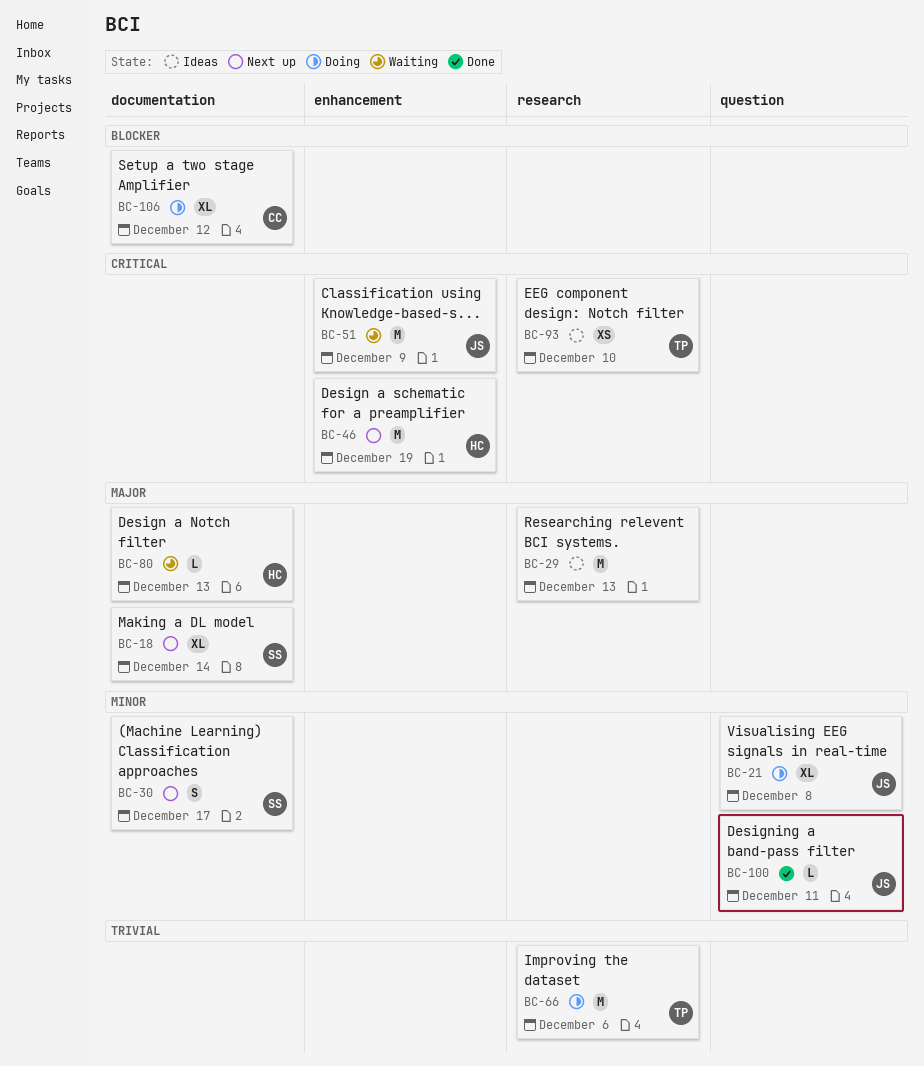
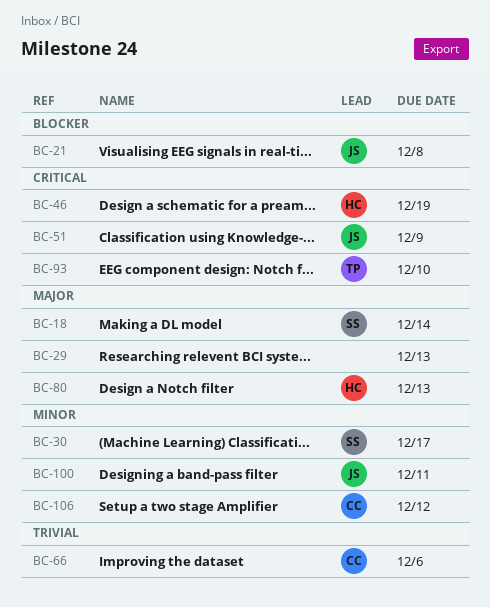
BC-21, priority: Minor -> Blocker
BC-66, owner: TP -> CC
BC-106, priority: Blocker -> Minor

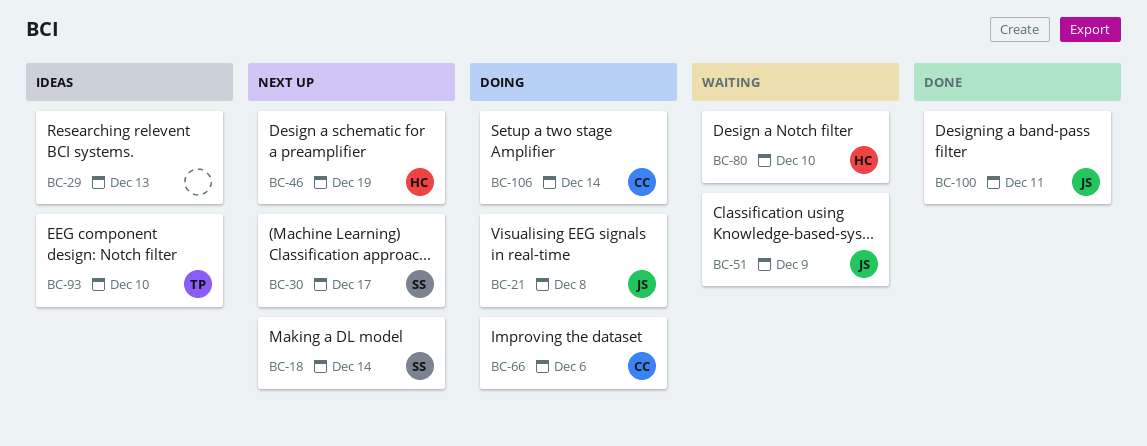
BC-80, due: Dec 13 -> Dec 10
BC-106, due: Dec 12 -> Dec 14

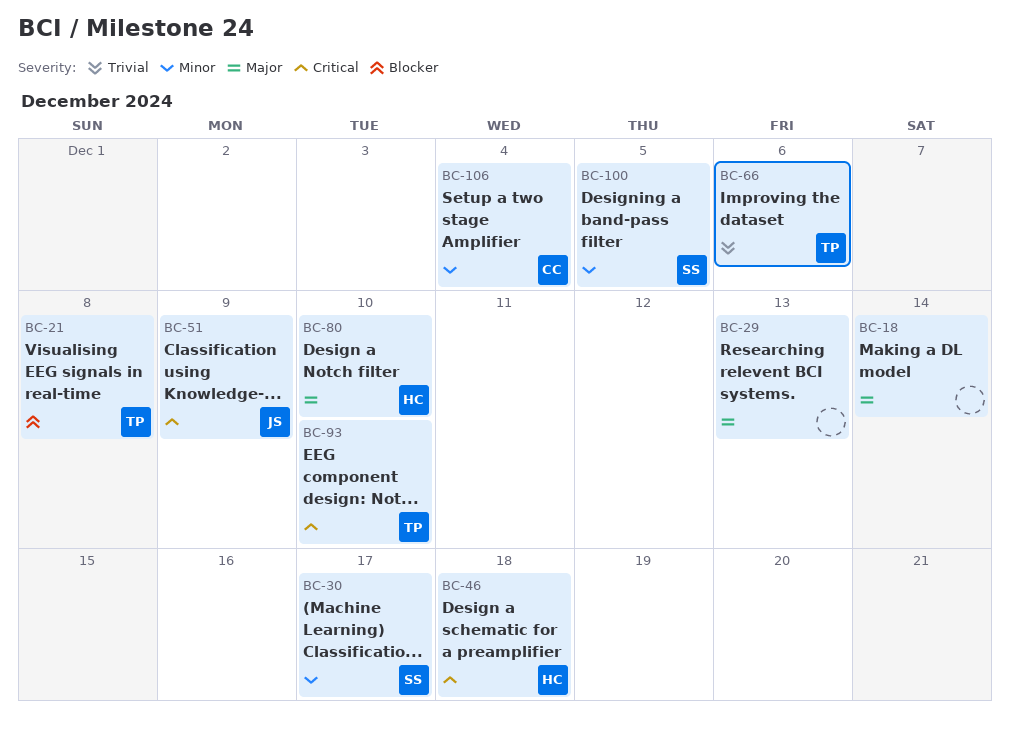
BC-18, owner: SS -> none
BC-21, owner: JS -> TP
BC-46, due: Dec 19 -> Dec 18
BC-66, owner: CC -> TP
BC-100, owner: JS -> SS
BC-100, due: Dec 11 -> Dec 5
BC-106, due: Dec 14 -> Dec 4

